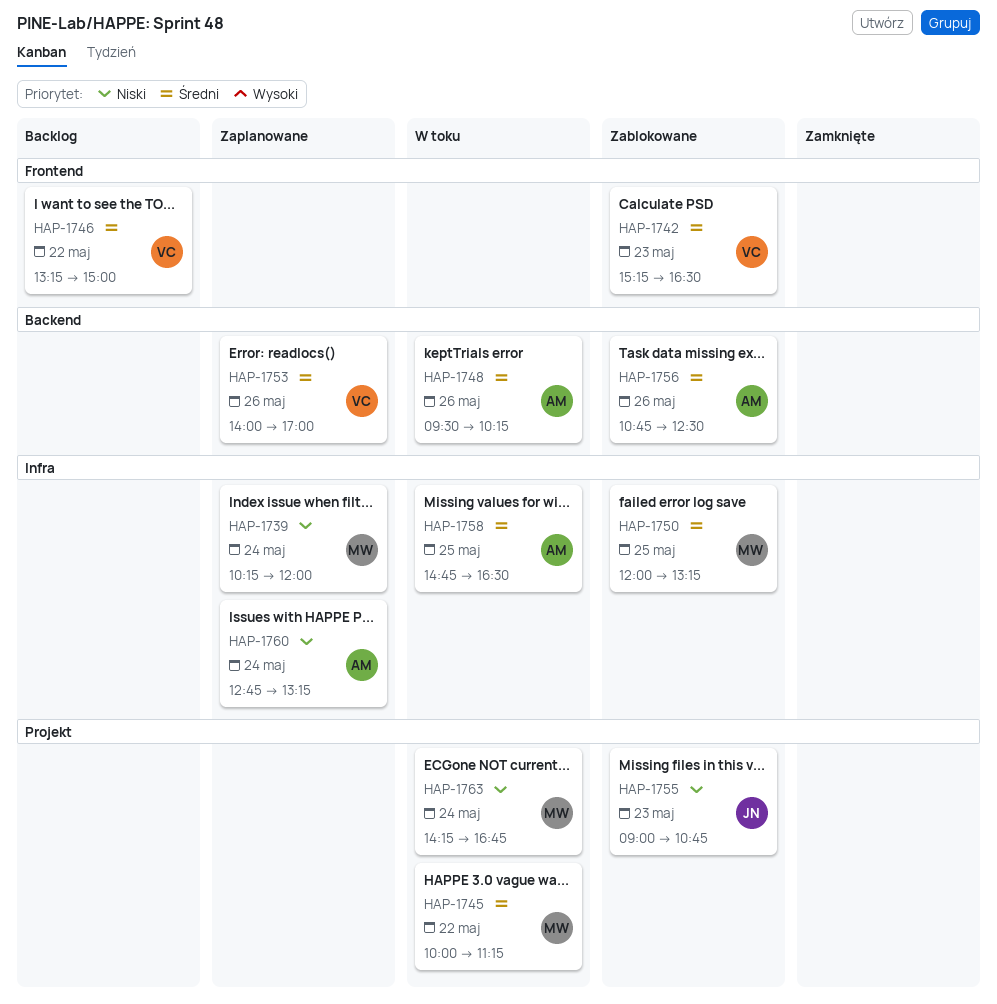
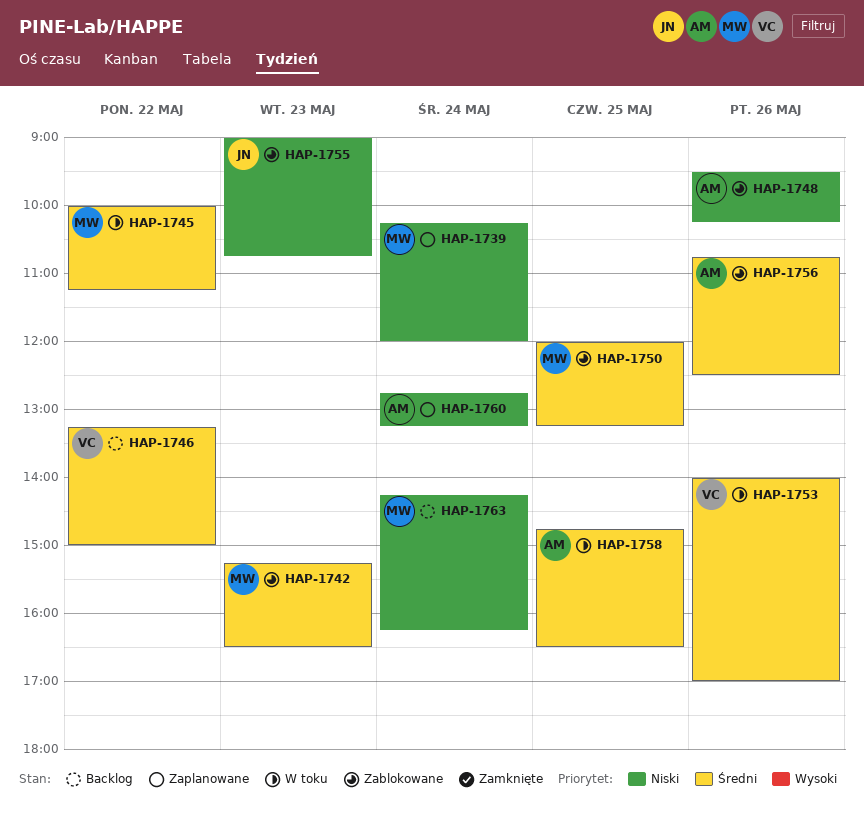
HAP-1742, owner: VC -> MW
HAP-1748, status: W toku -> Zablokowane
HAP-1748, priority: Średni -> Niski
HAP-1753, status: Zaplanowane -> W toku
HAP-1763, status: W toku -> Backlog
HAP-1763, ends: 16:45 -> 16:15

